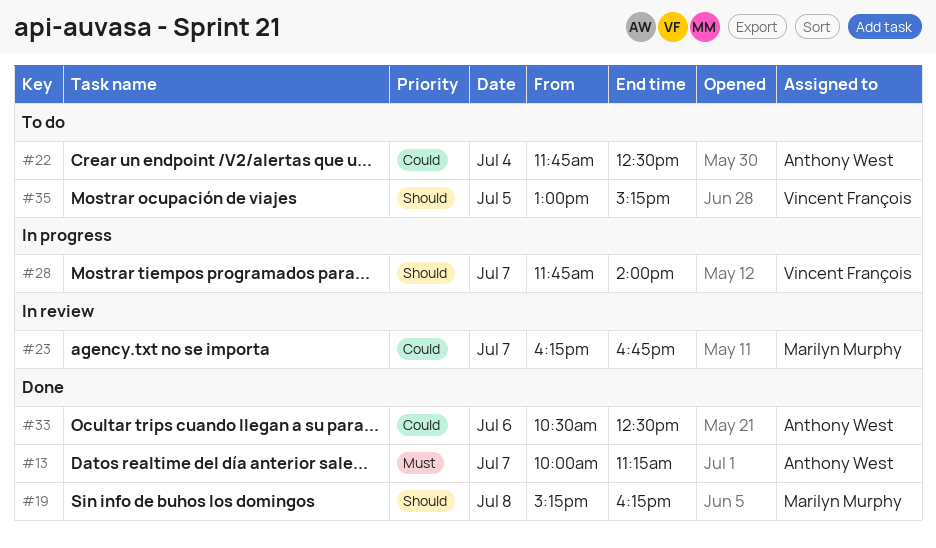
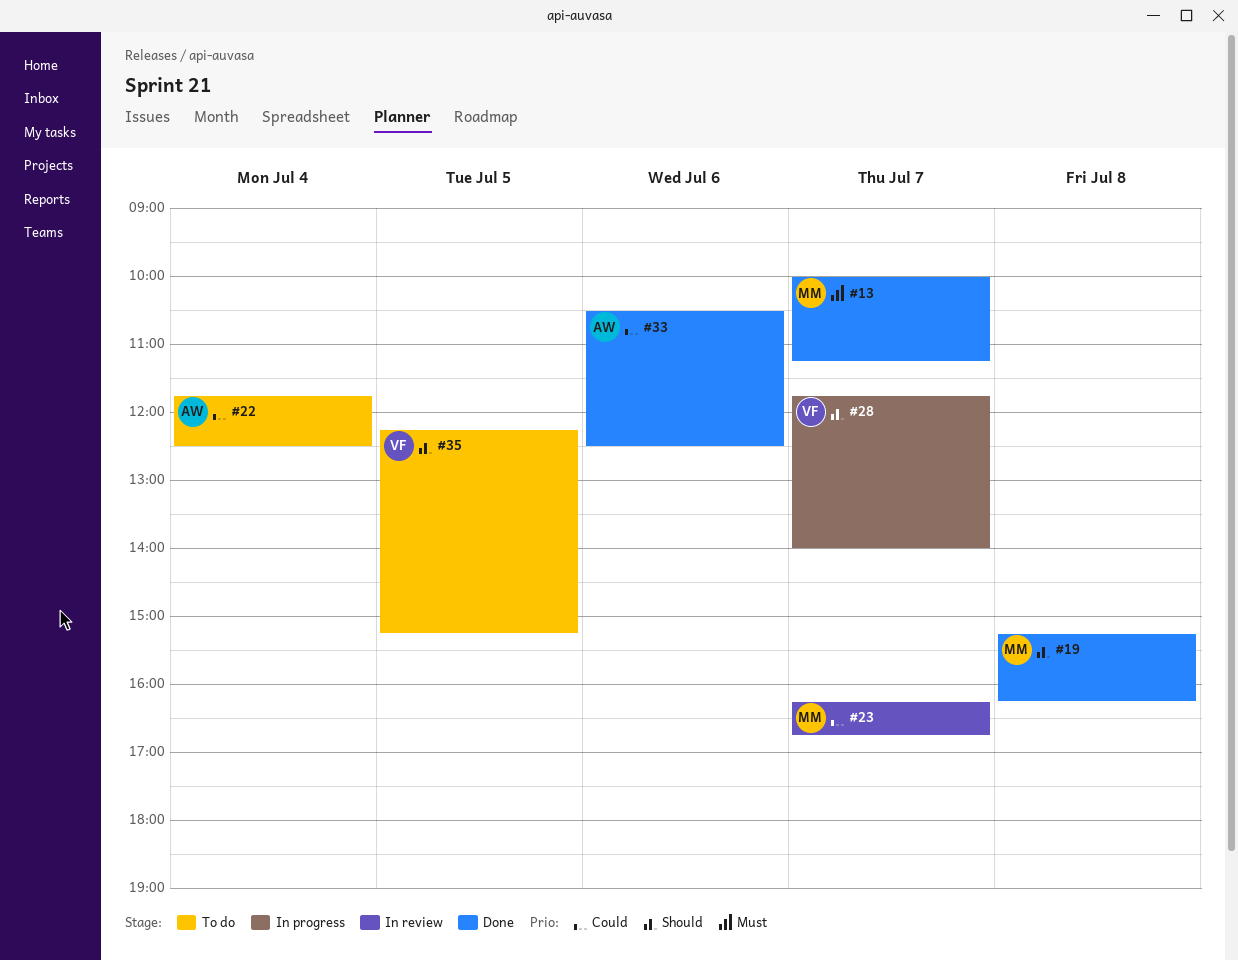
#13, owner: Anthony West -> Marilyn Murphy
#35, begins: 13:00 -> 12:15

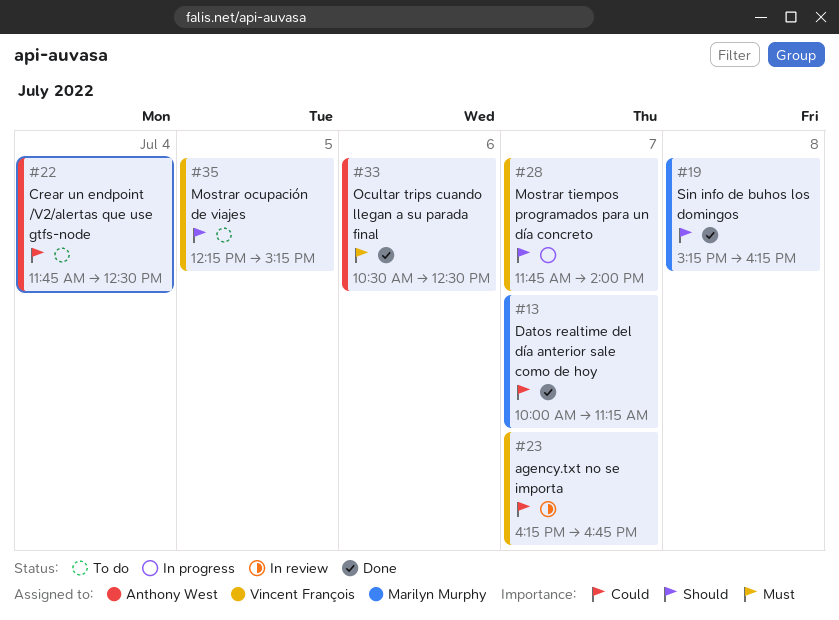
#13, priority: Must -> Could
#23, owner: Marilyn Murphy -> Vincent François
#33, priority: Could -> Must

